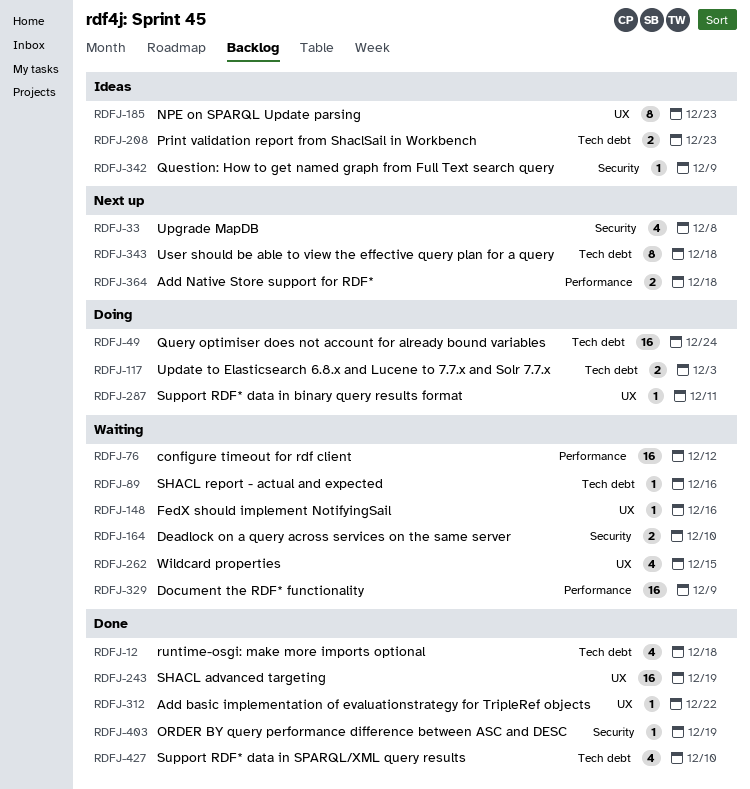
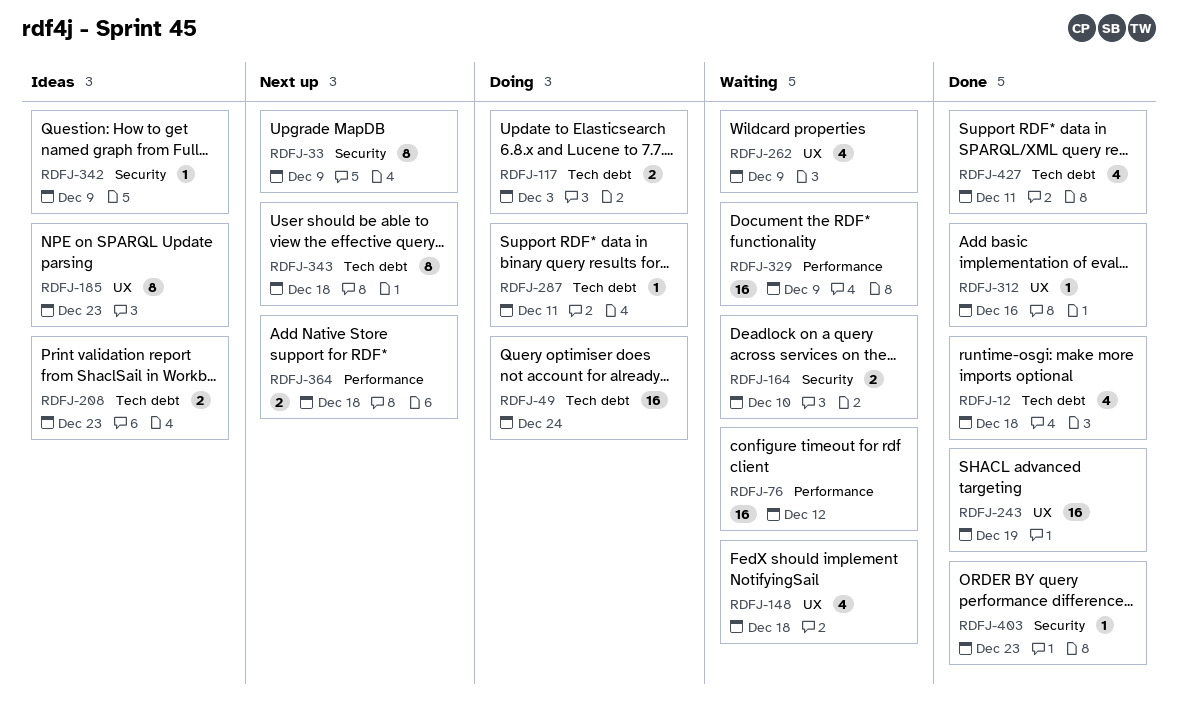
RDFJ-33, estimate: 4 -> 8
RDFJ-33, due: Dec 8 -> Dec 9
RDFJ-89: present -> none
RDFJ-148, estimate: 1 -> 4
RDFJ-148, due: Dec 16 -> Dec 18
RDFJ-262, due: Dec 15 -> Dec 9
RDFJ-287, label: UX -> Tech debt
RDFJ-312, due: Dec 22 -> Dec 16
RDFJ-403, due: Dec 19 -> Dec 23
RDFJ-427, due: Dec 10 -> Dec 11

